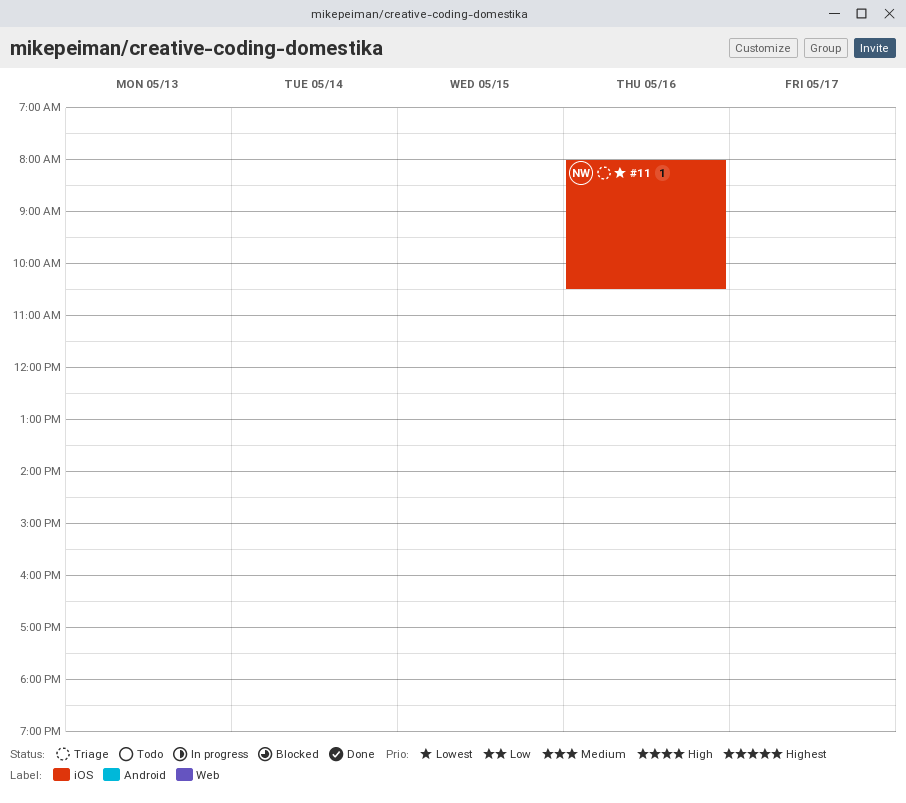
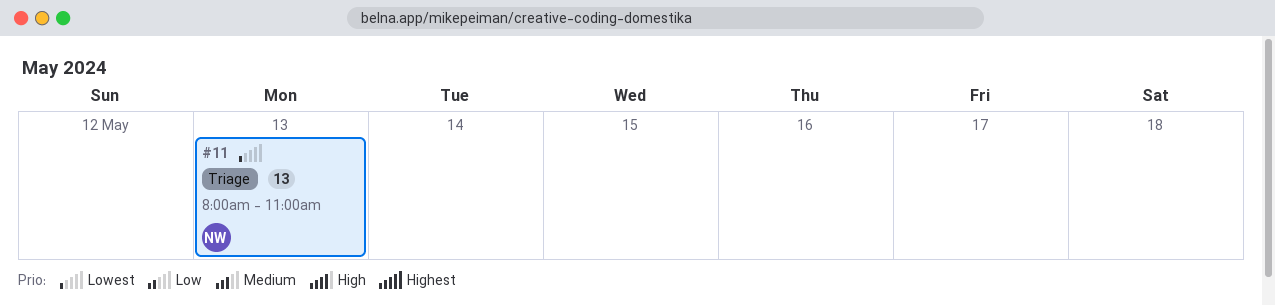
#11, estimate: 1 -> 13
#11, day: May 16 -> May 13
#11, ends: 10:30 -> 11:00

